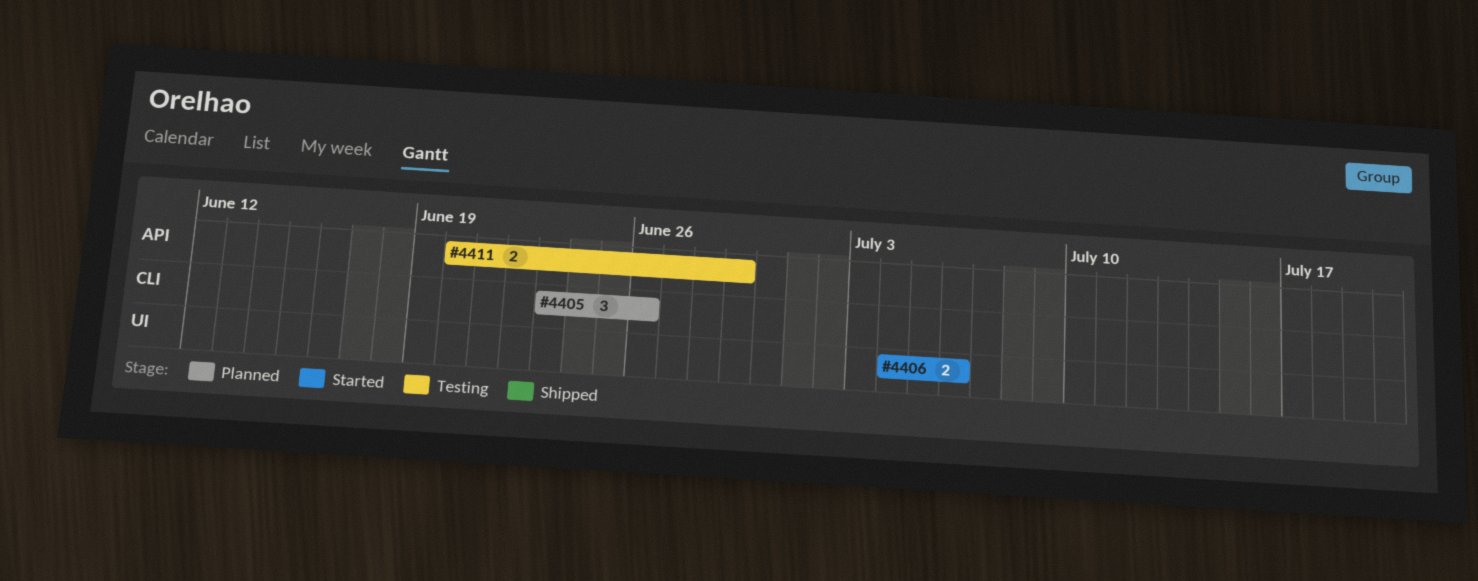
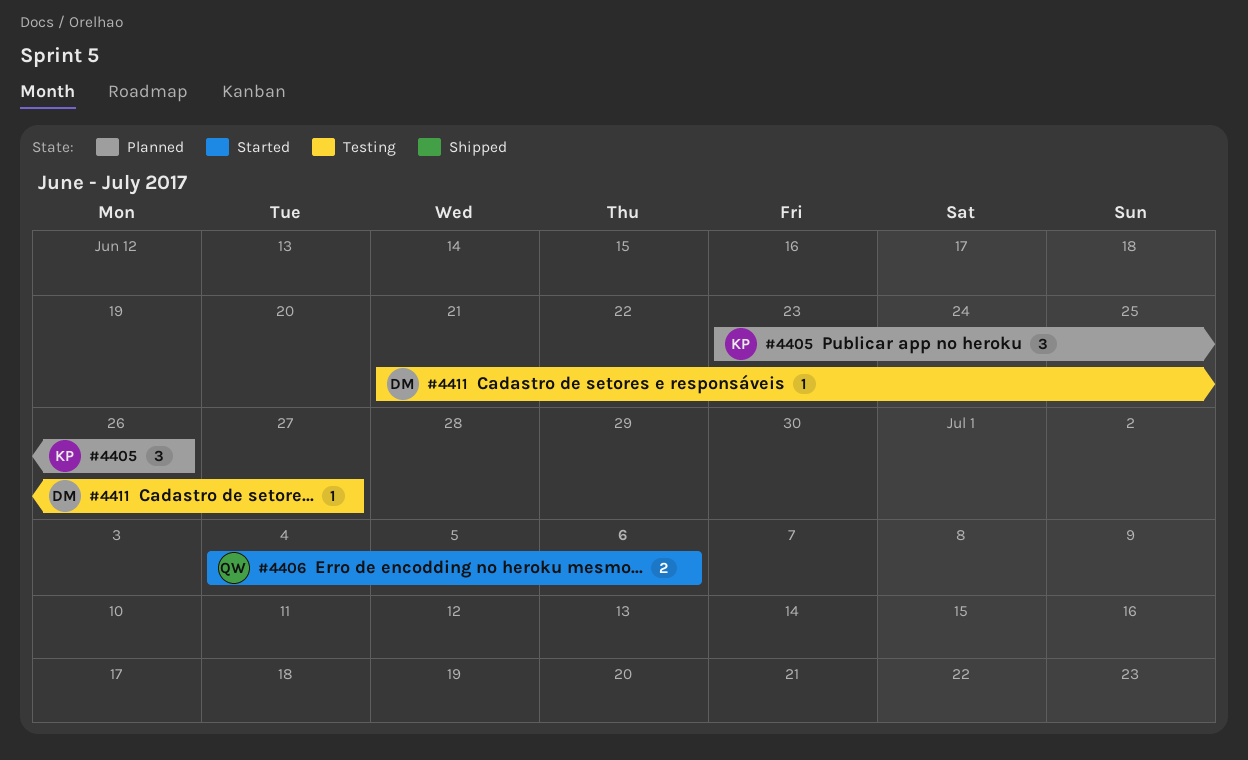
#4411, estimate: 2 -> 1
#4411, start: Jun 20 -> Jun 21
#4411, due: Jun 29 -> Jun 27

